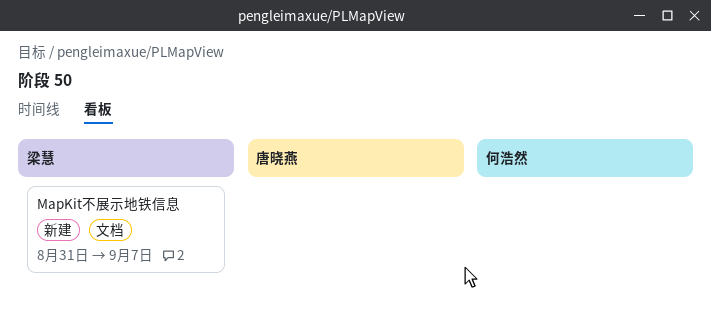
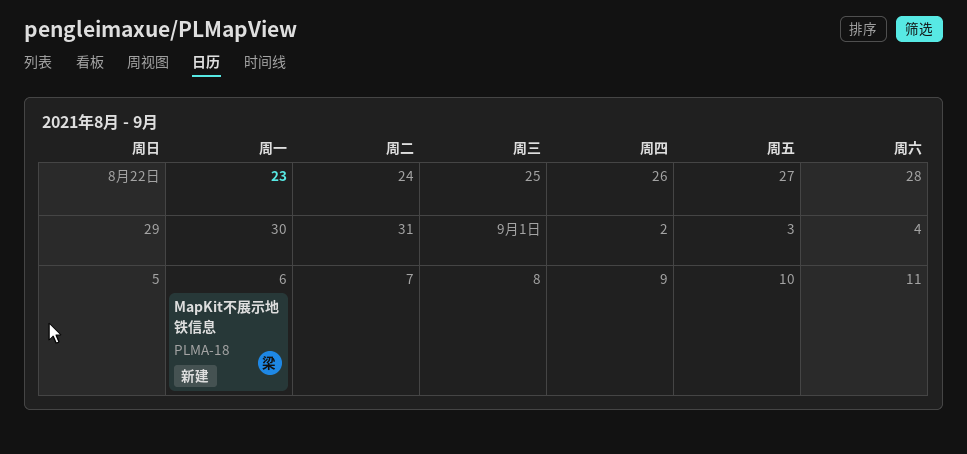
MapKit不展示地铁信息, due: Sep 7 -> Sep 6

